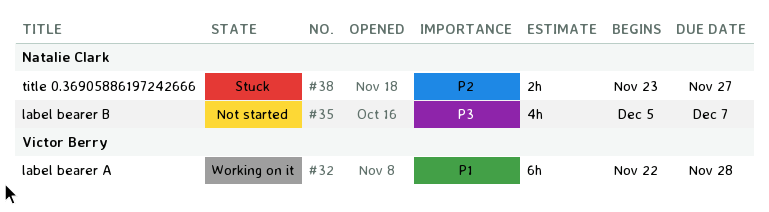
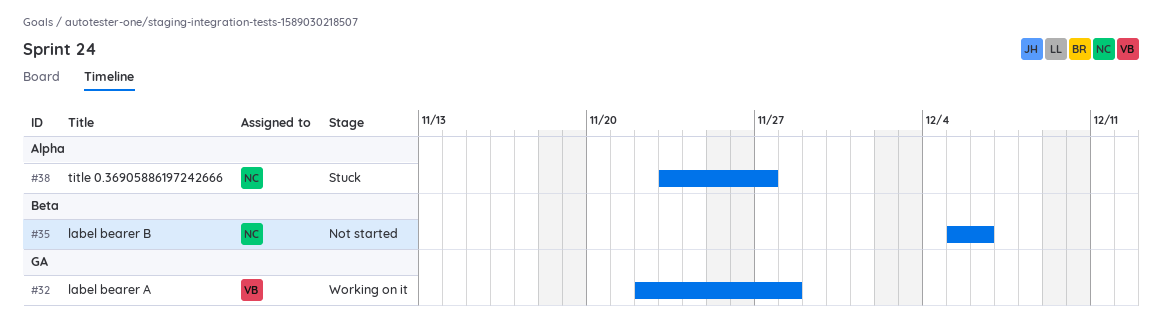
#35, due: Dec 7 -> Dec 6

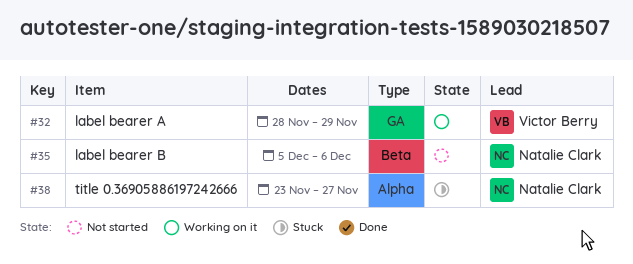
#32, start: Nov 22 -> Nov 28
#32, due: Nov 28 -> Nov 29

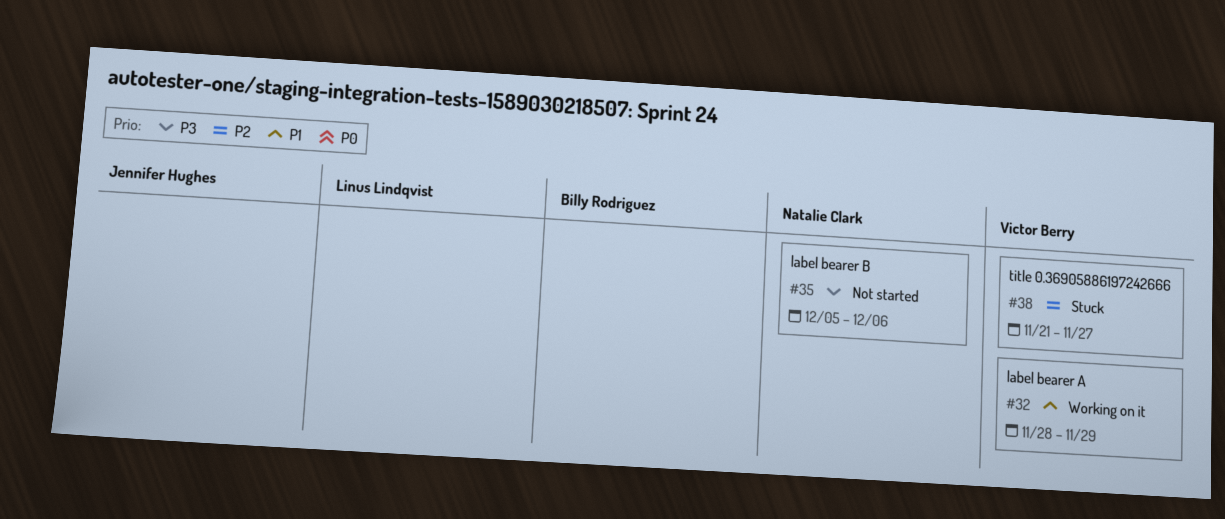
#38, owner: Natalie Clark -> Victor Berry
#38, start: Nov 23 -> Nov 21

